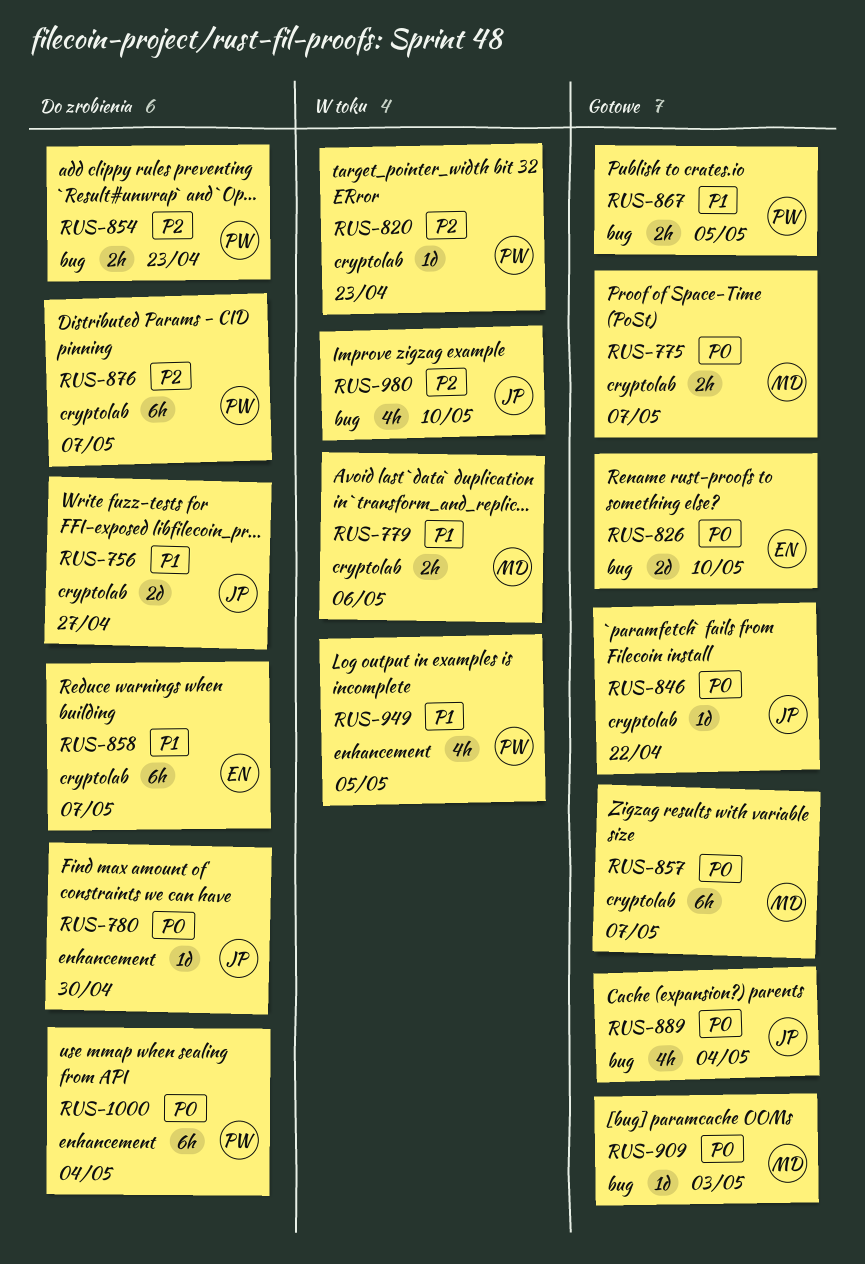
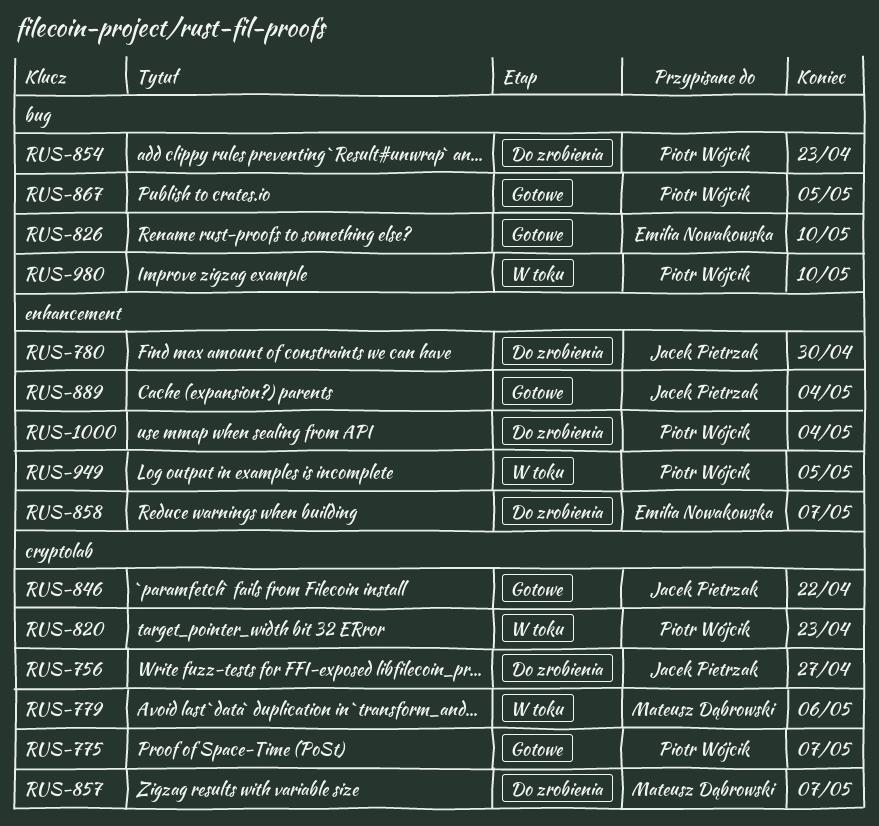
RUS-775, owner: Mateusz Dąbrowski -> Piotr Wójcik
RUS-857, status: Gotowe -> Do zrobienia
RUS-858, label: cryptolab -> enhancement
RUS-876: present -> none
RUS-889, label: bug -> enhancement
RUS-909: present -> none
RUS-980, owner: Jacek Pietrzak -> Piotr Wójcik

